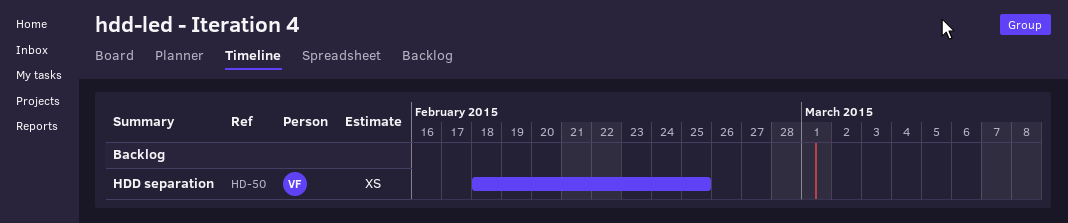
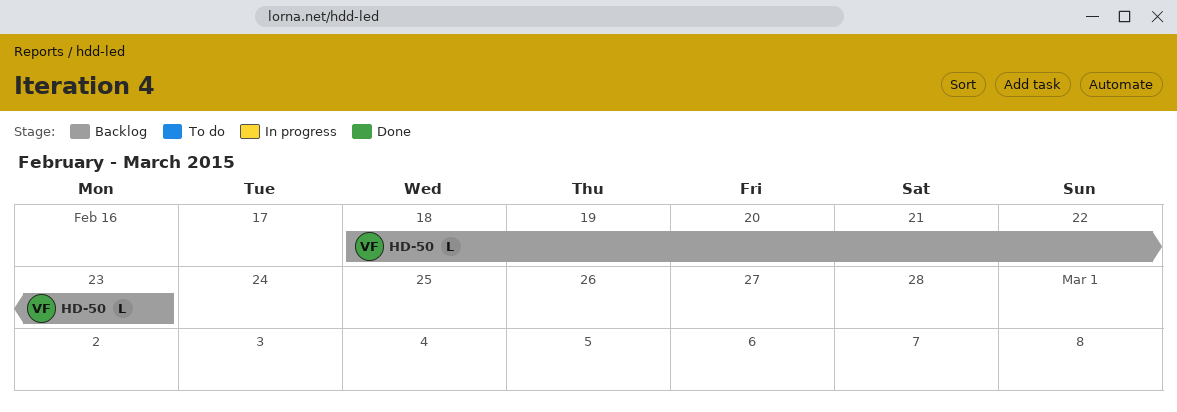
HD-50, estimate: XS -> L
HD-50, due: Feb 25 -> Feb 23

